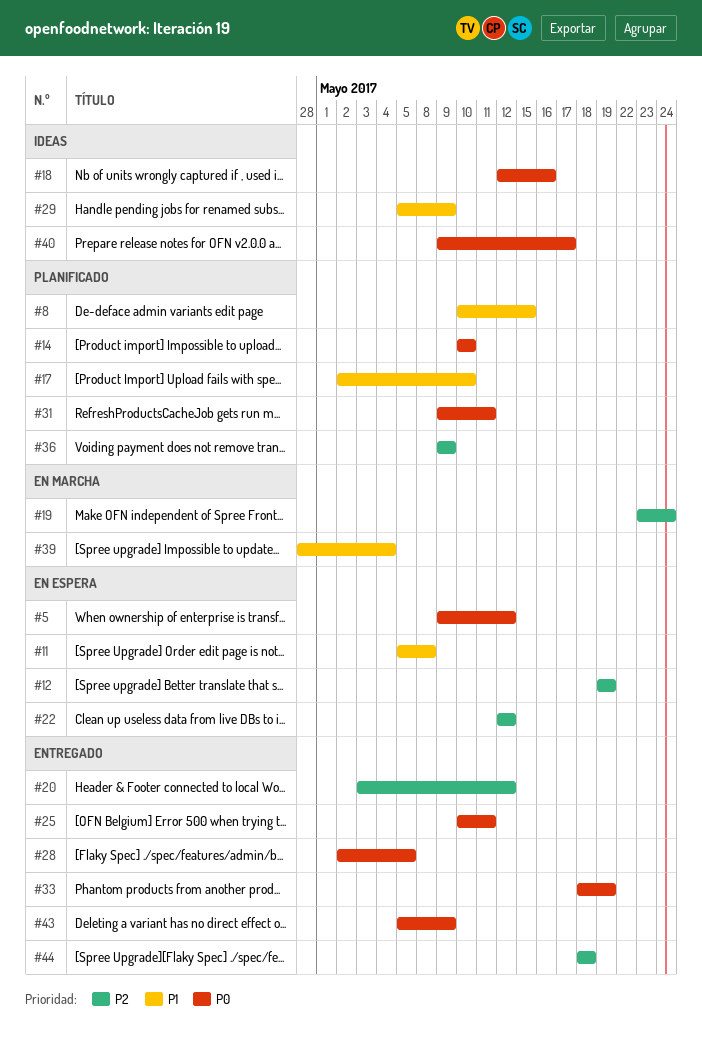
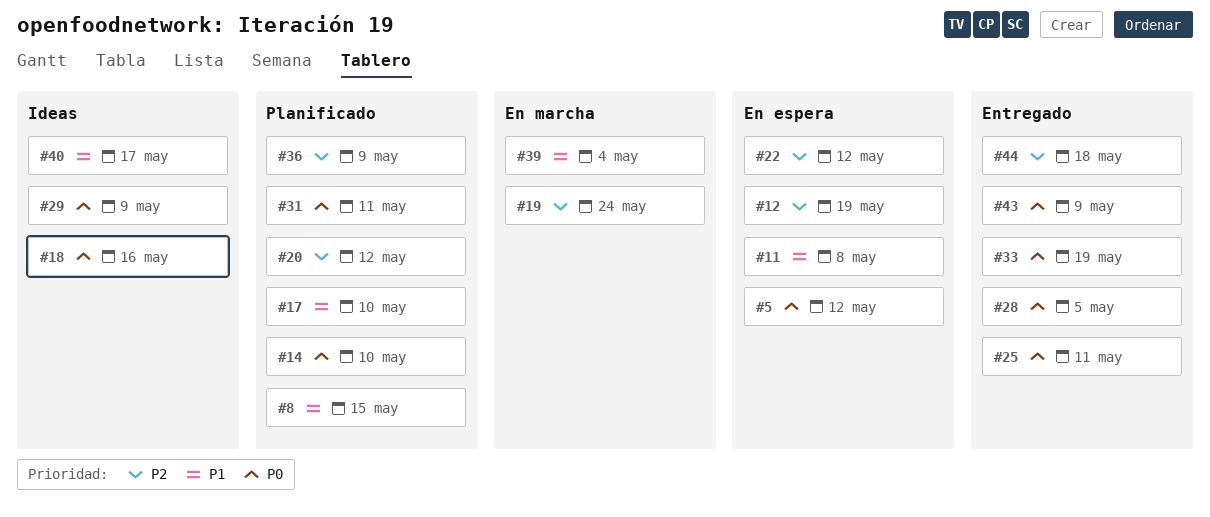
#20, status: Entregado -> Planificado
#29, priority: P1 -> P0
#40, priority: P0 -> P1

